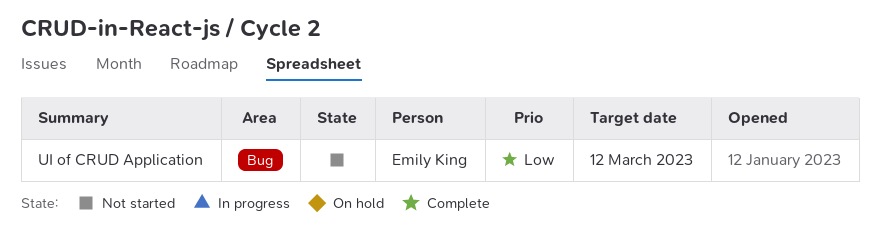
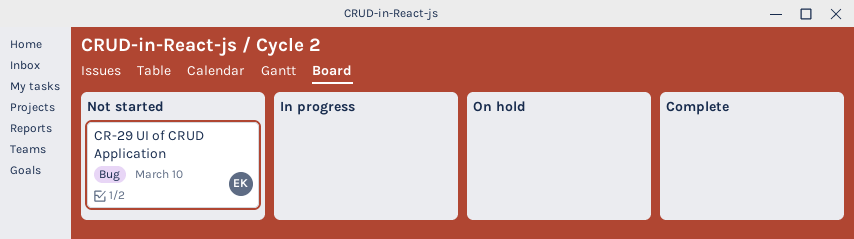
UI of CRUD Application, due: Mar 12 -> Mar 10

